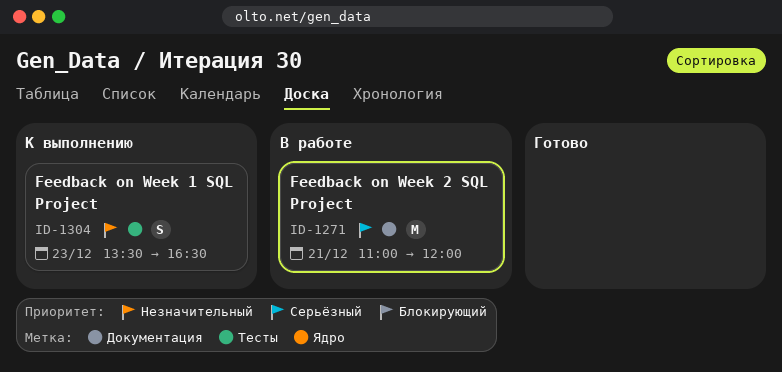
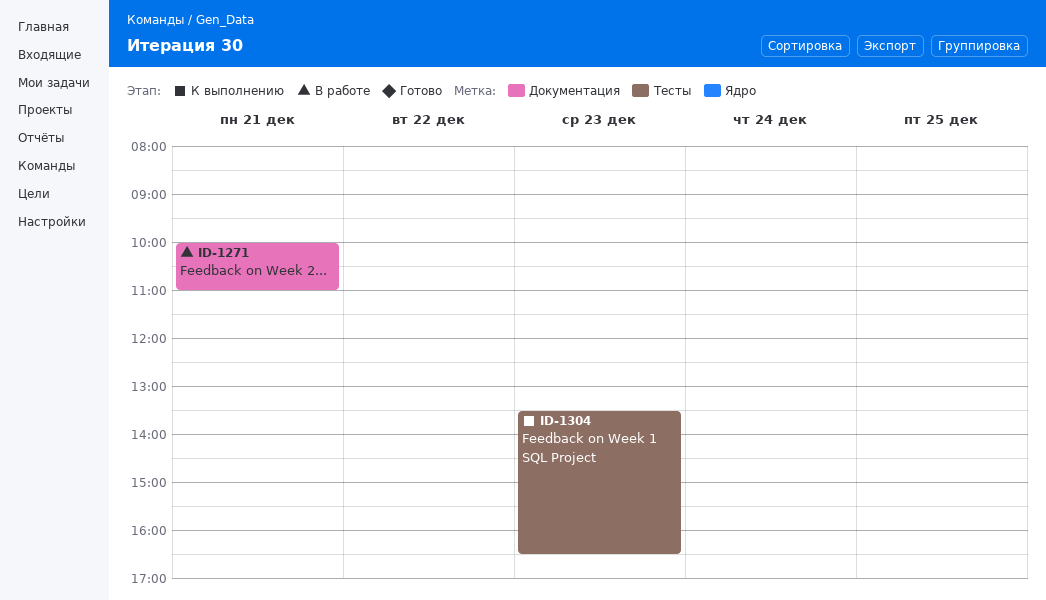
ID-1271, begins: 11:00 -> 10:00
ID-1271, ends: 12:00 -> 11:00

